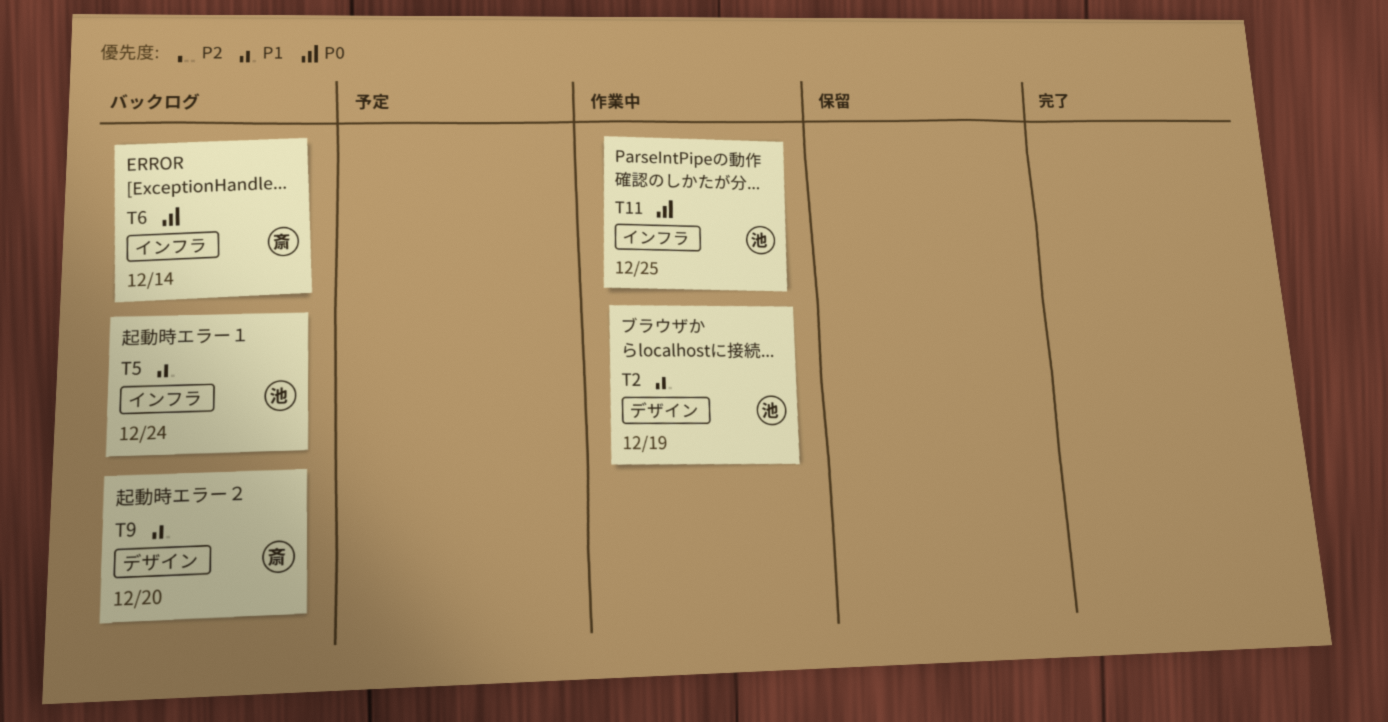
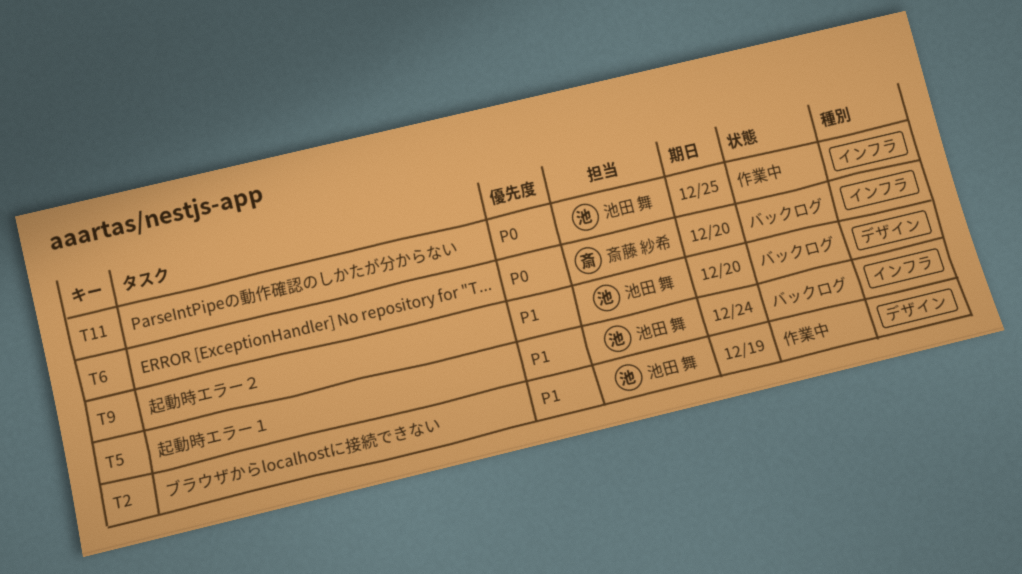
T6, due: Dec 14 -> Dec 20
T9, owner: 斎藤 紗希 -> 池田 舞

